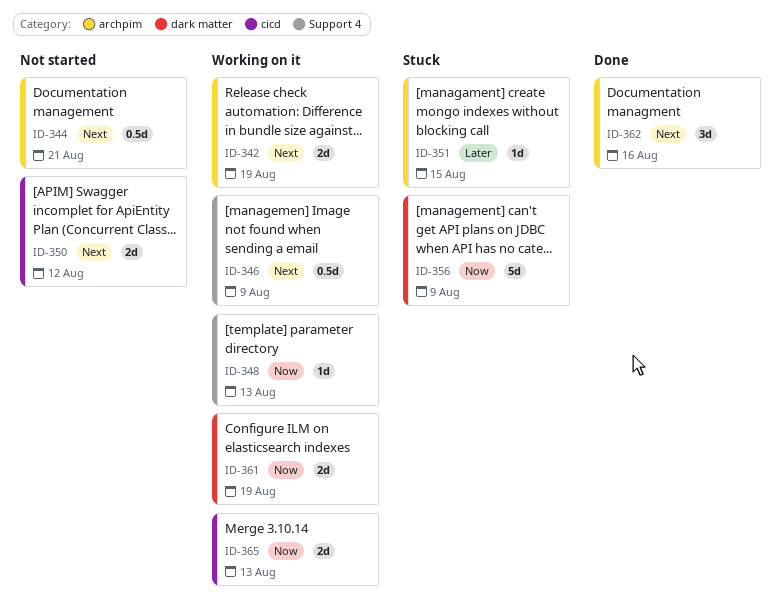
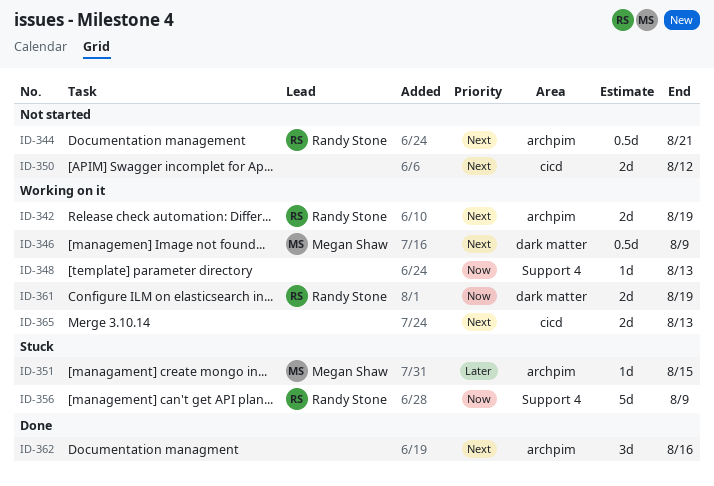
ID-346, label: Support 4 -> dark matter
ID-356, label: dark matter -> Support 4
ID-365, priority: Now -> Next

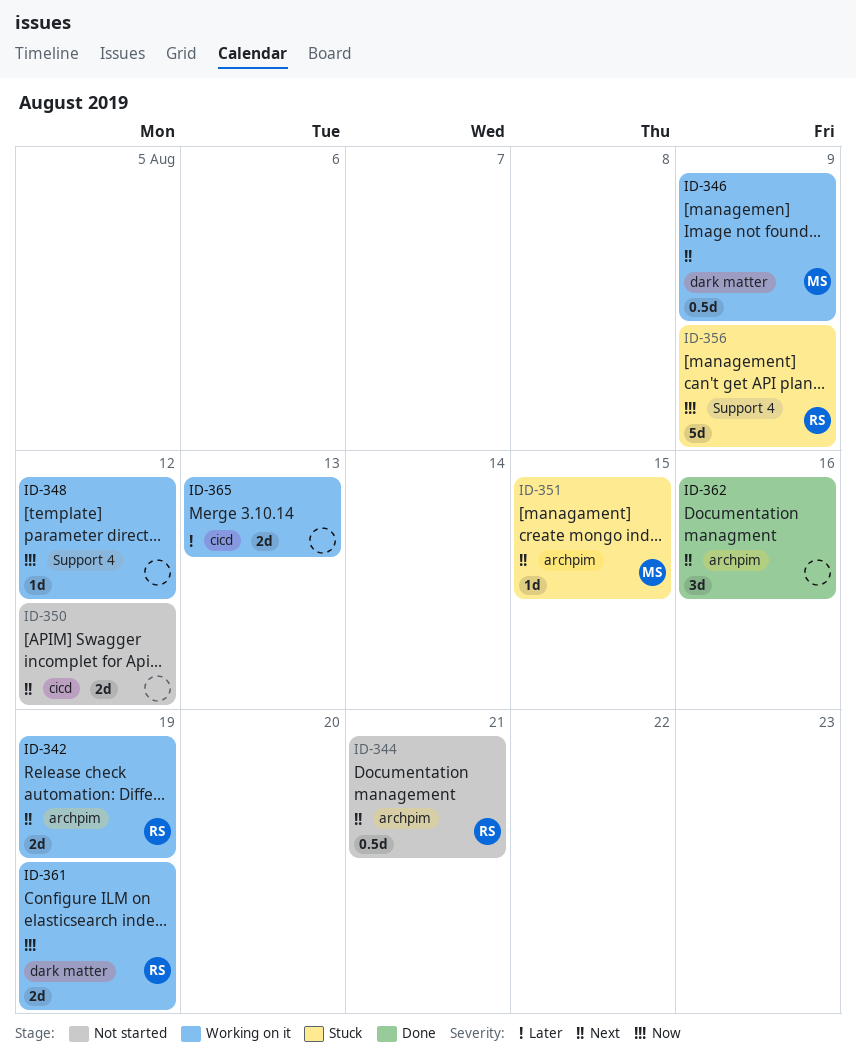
ID-348, due: Aug 13 -> Aug 12
ID-351, priority: Later -> Next
ID-365, priority: Next -> Later

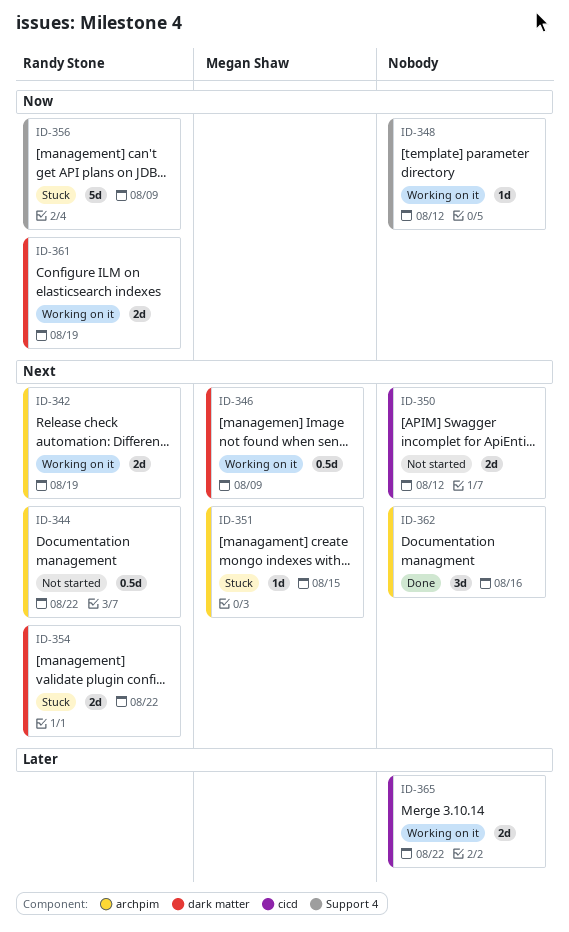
ID-344, due: Aug 21 -> Aug 22
ID-354: none -> present
ID-365, due: Aug 13 -> Aug 22

